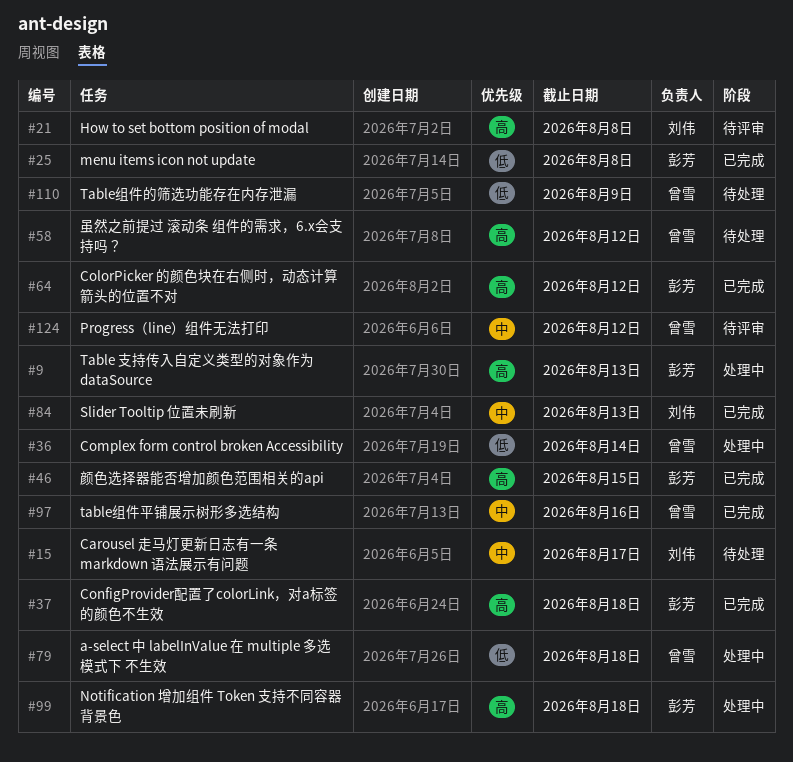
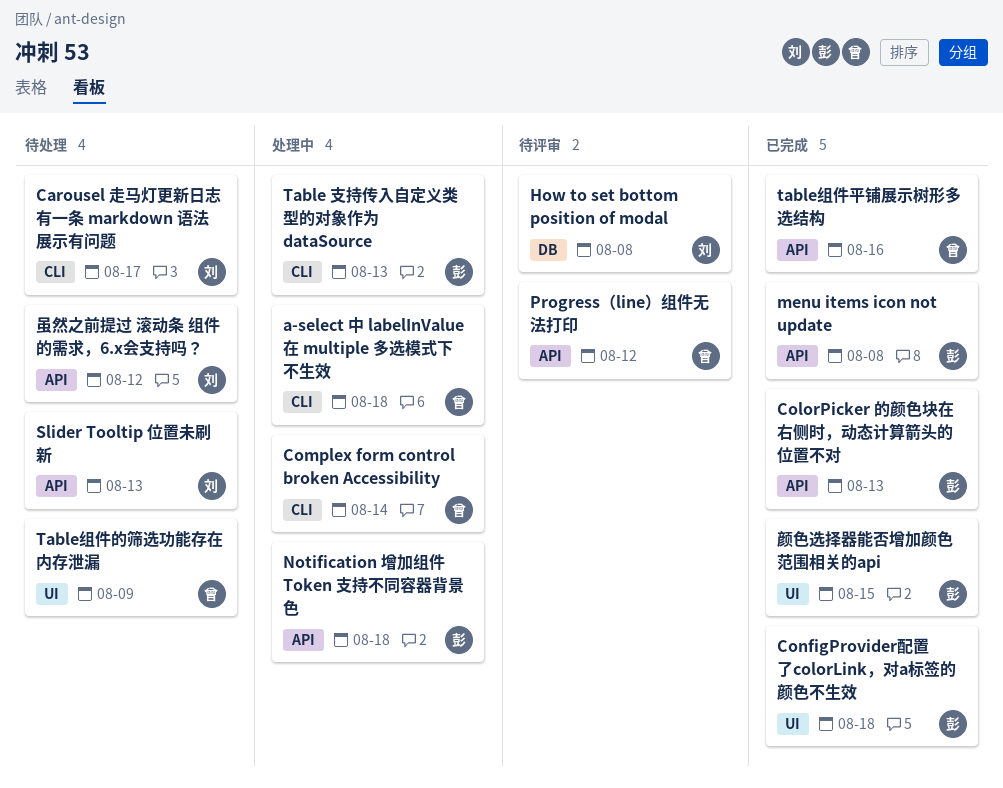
ColorPicker 的颜色块在右侧时，动态计算箭头的位置不对, due: Aug 12 -> Aug 13
Slider Tooltip 位置未刷新, status: 已完成 -> 待处理
虽然之前提过 滚动条 组件的需求，6.x会支持吗？, owner: 曾雪 -> 刘伟

